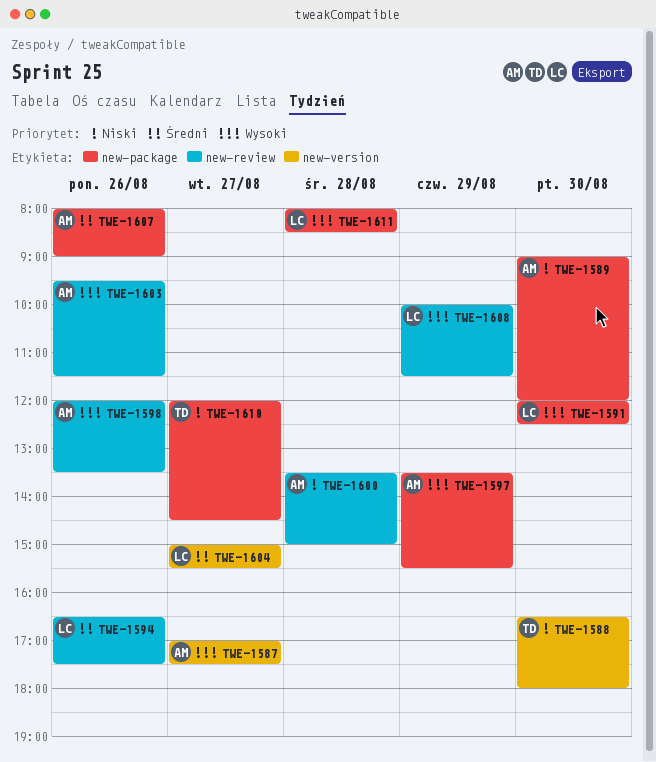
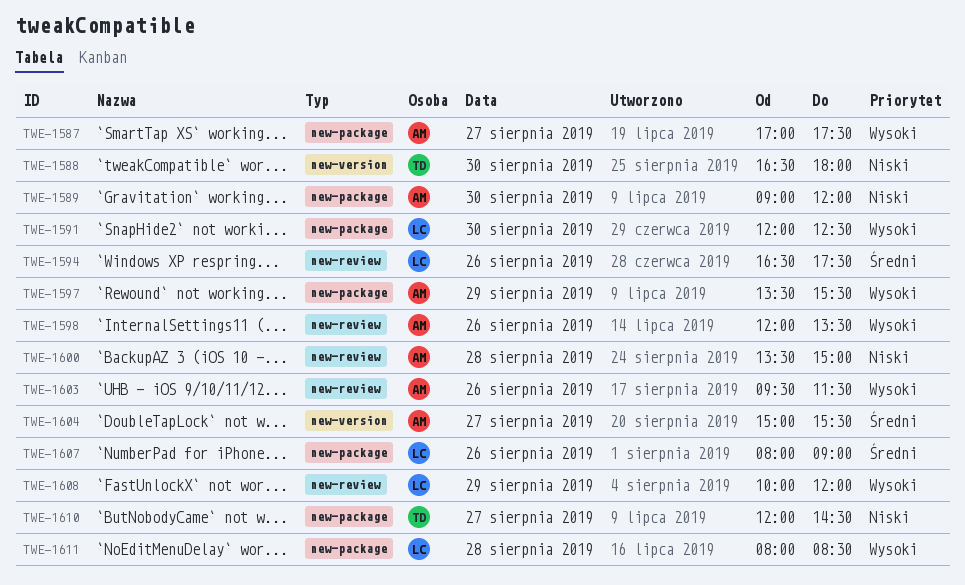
TWE-1587, label: new-version -> new-package
TWE-1604, owner: LC -> AM
TWE-1607, owner: AM -> LC
TWE-1608, ends: 11:30 -> 12:00

